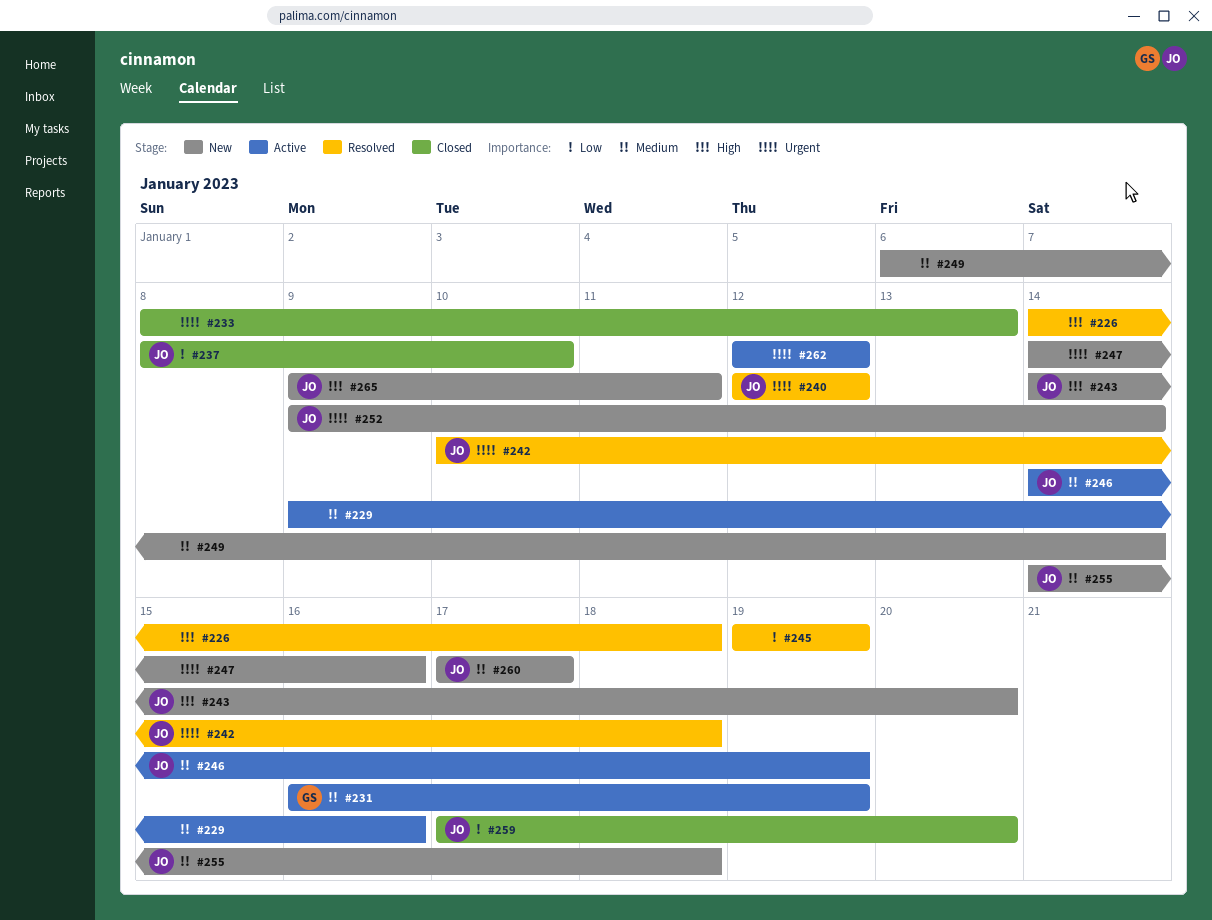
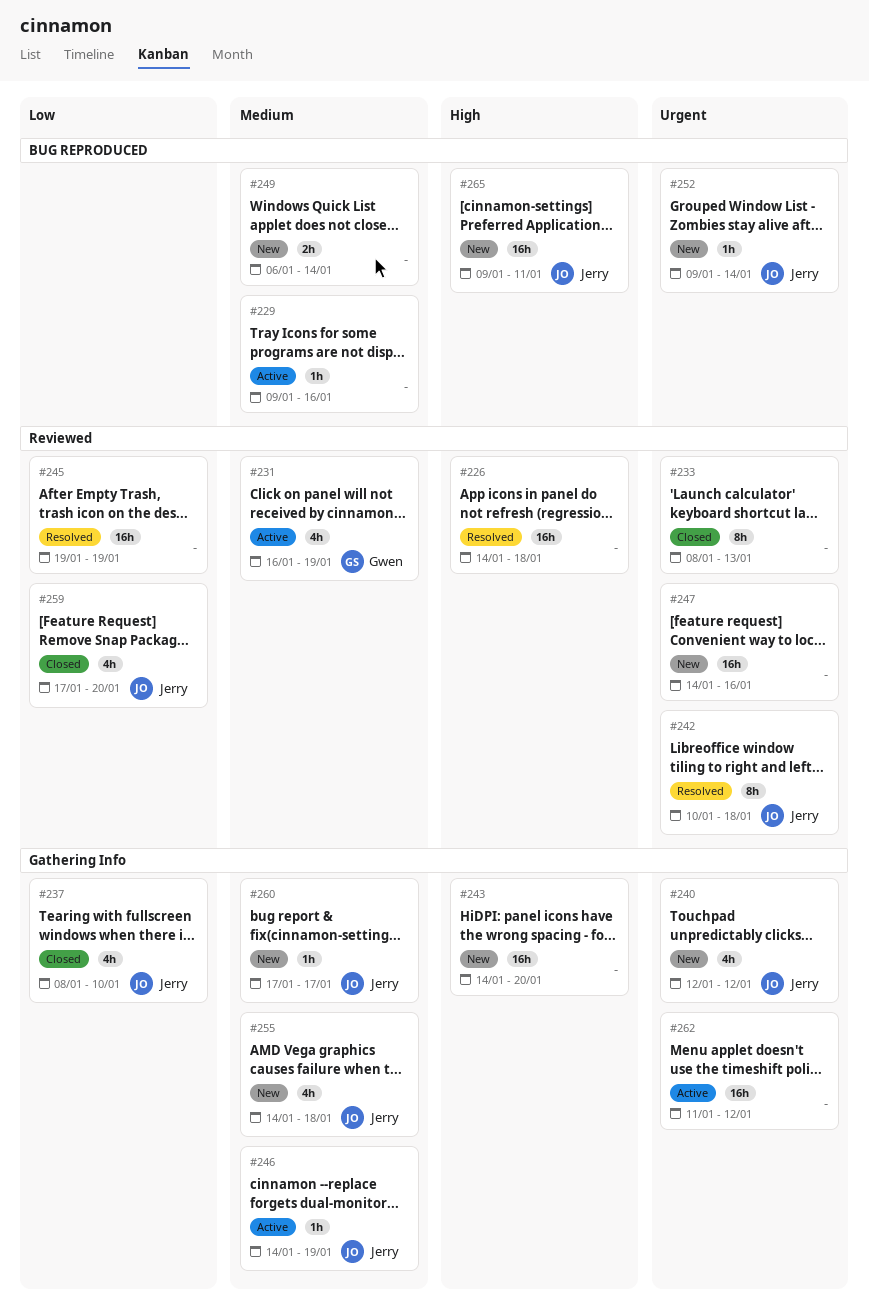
#240, status: Resolved -> New
#243, owner: Jerry -> none
#262, start: Jan 12 -> Jan 11

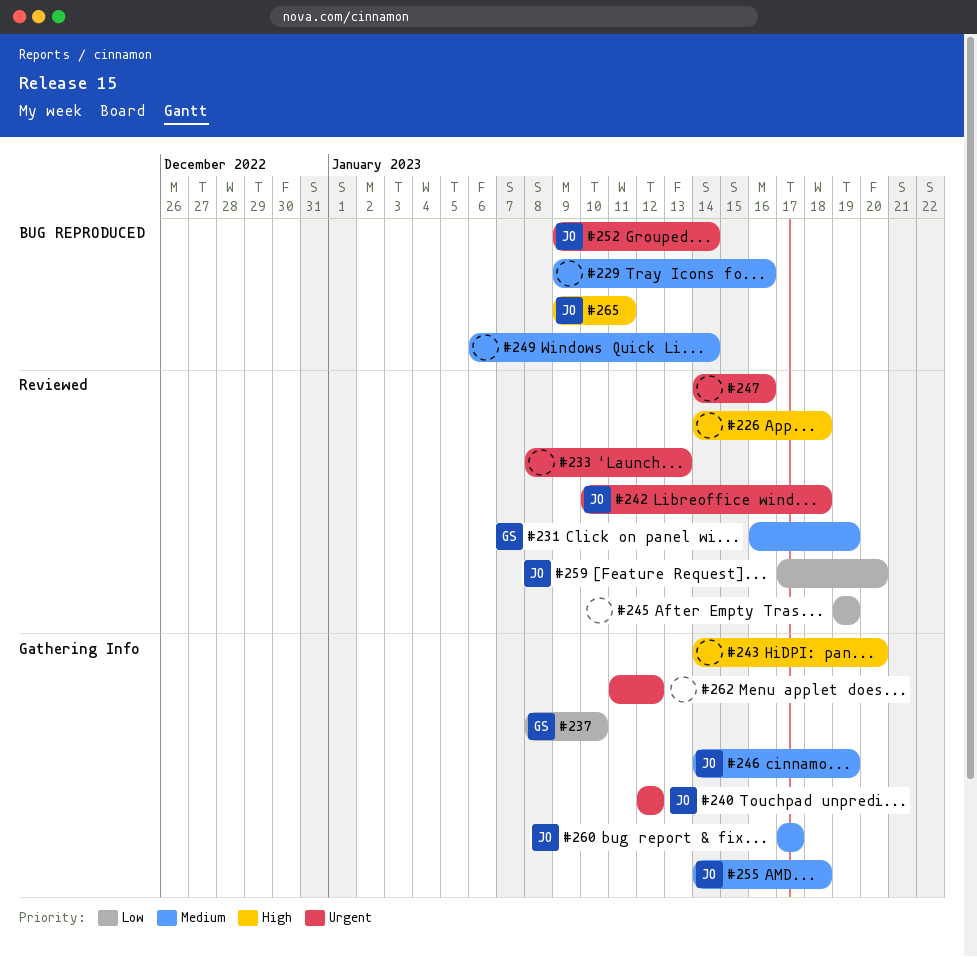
#237, owner: Jerry -> Gwen

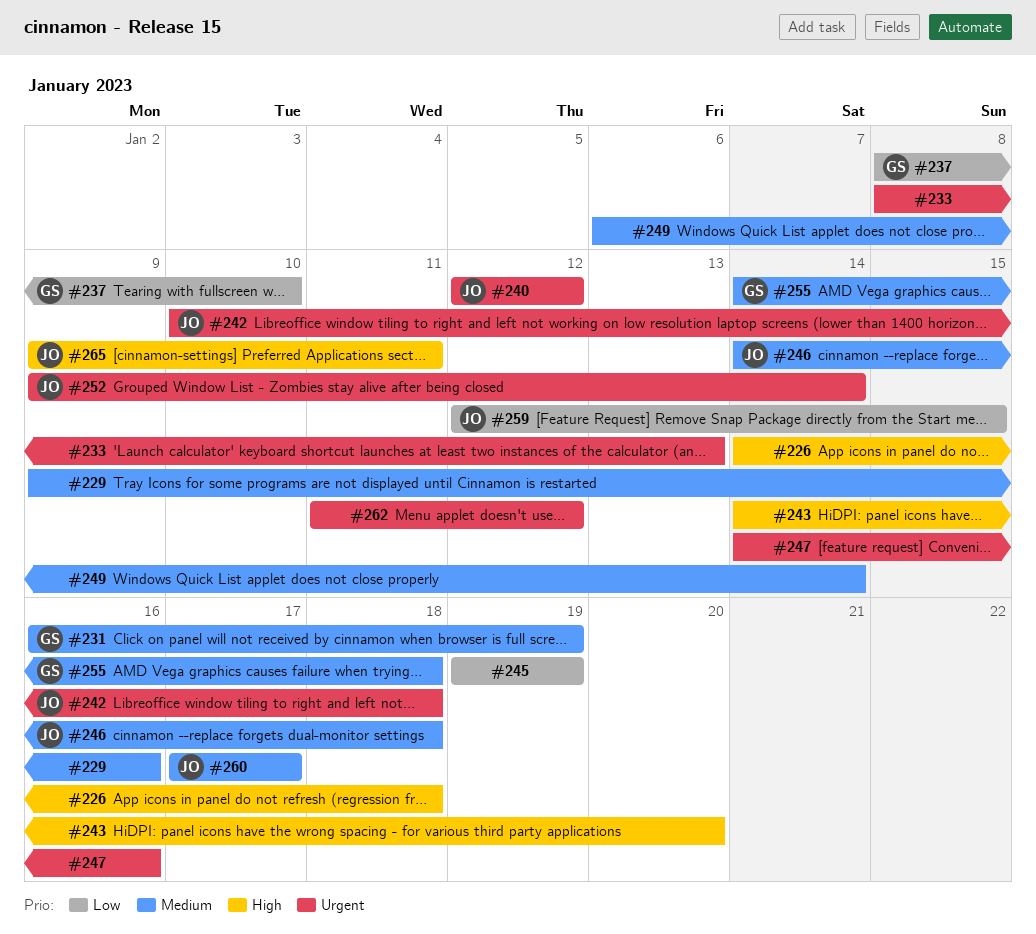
#246, due: Jan 19 -> Jan 18
#255, owner: JO -> GS
#259, start: Jan 17 -> Jan 12
#259, due: Jan 20 -> Jan 15

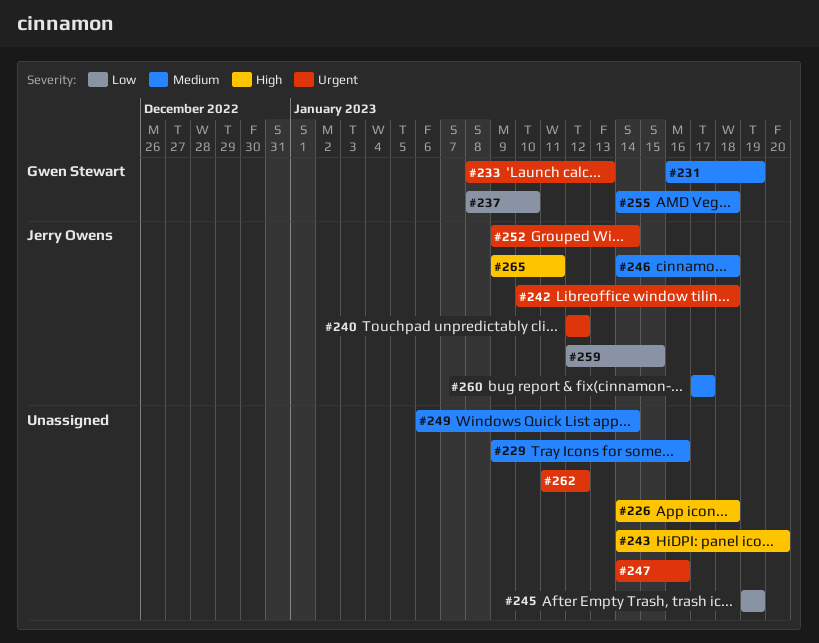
#233, owner: none -> Gwen Stewart

